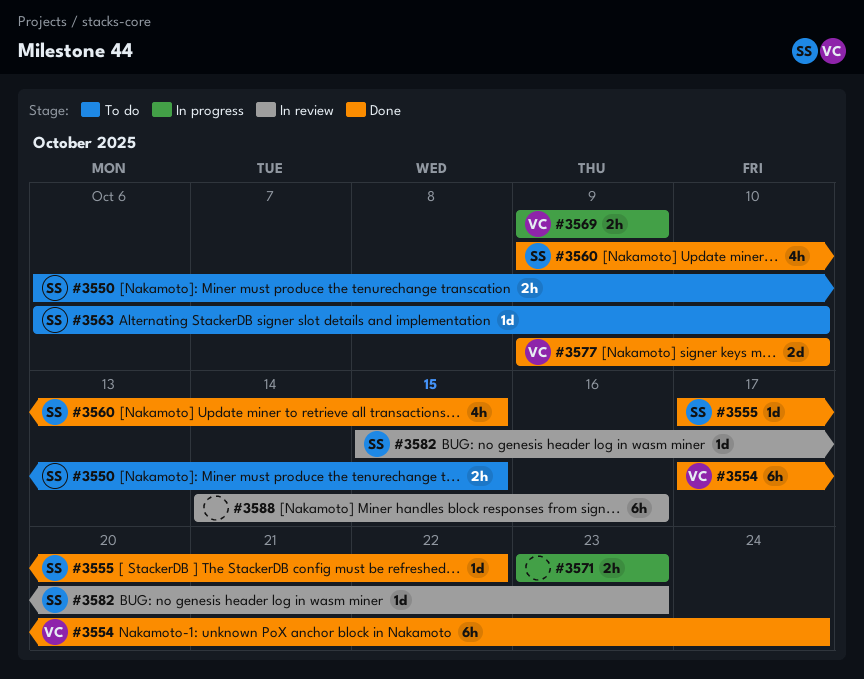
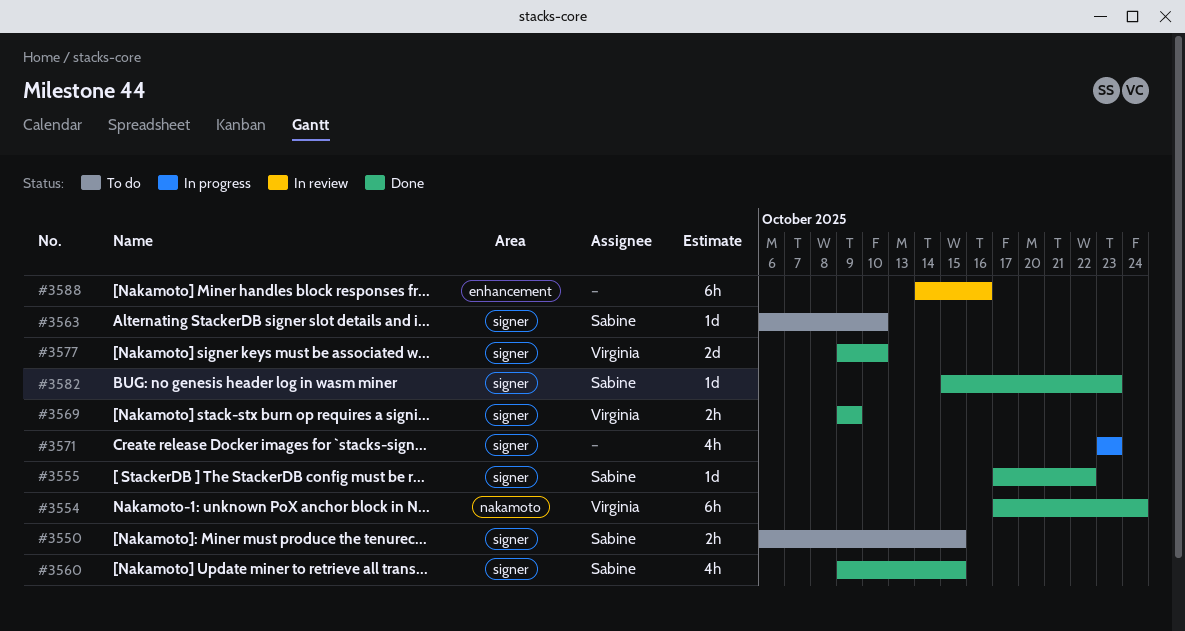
#3569, status: In progress -> Done
#3571, estimate: 2h -> 4h
#3582, status: In review -> Done

